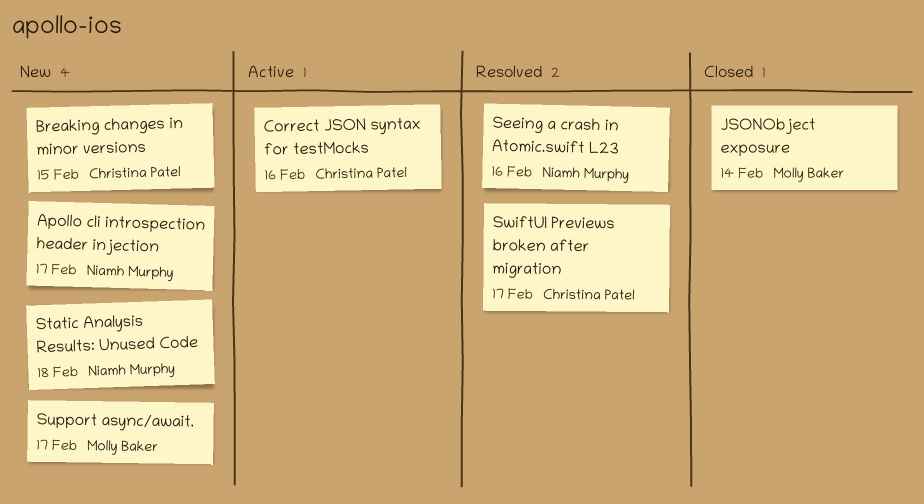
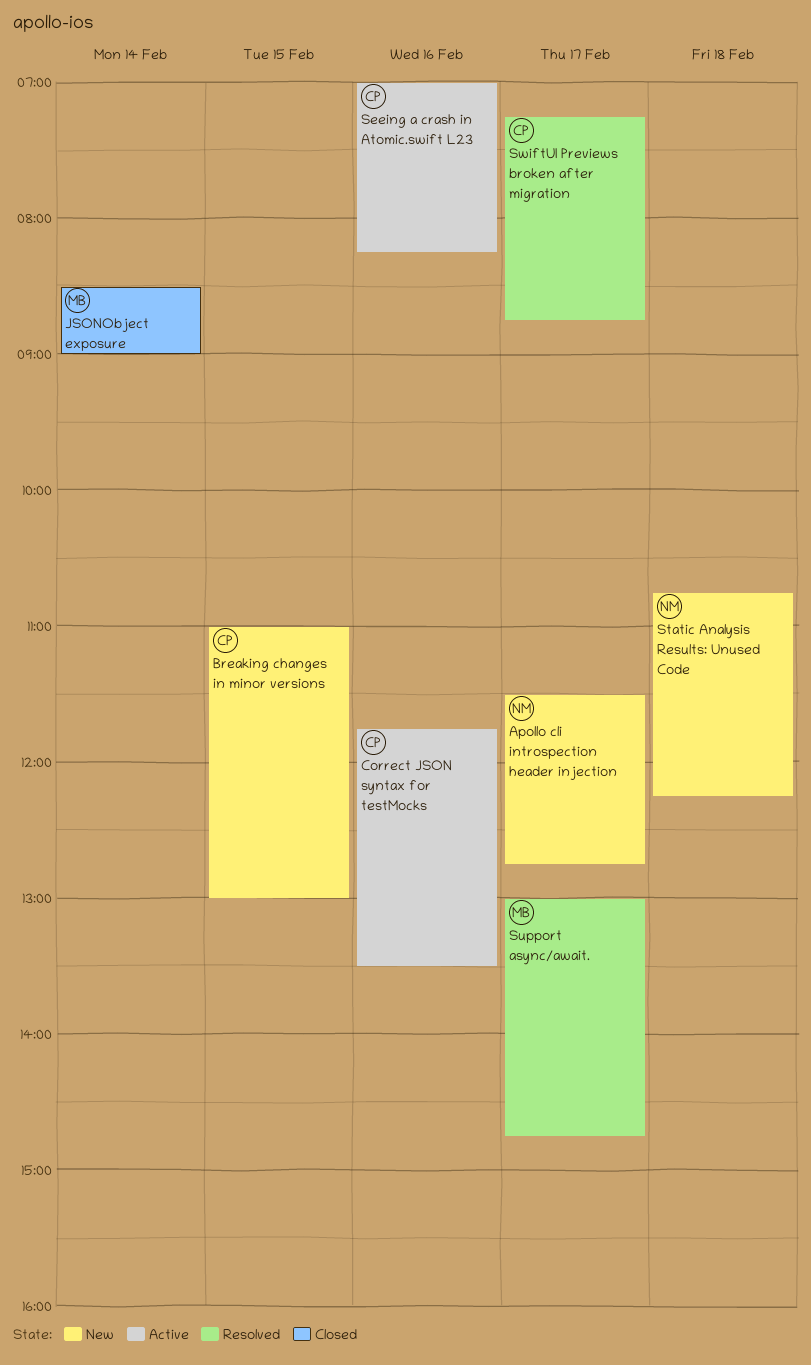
Seeing a crash in Atomic.swift L23, status: Resolved -> Active
Seeing a crash in Atomic.swift L23, owner: Niamh Murphy -> Christina Patel
Support async/await., status: New -> Resolved

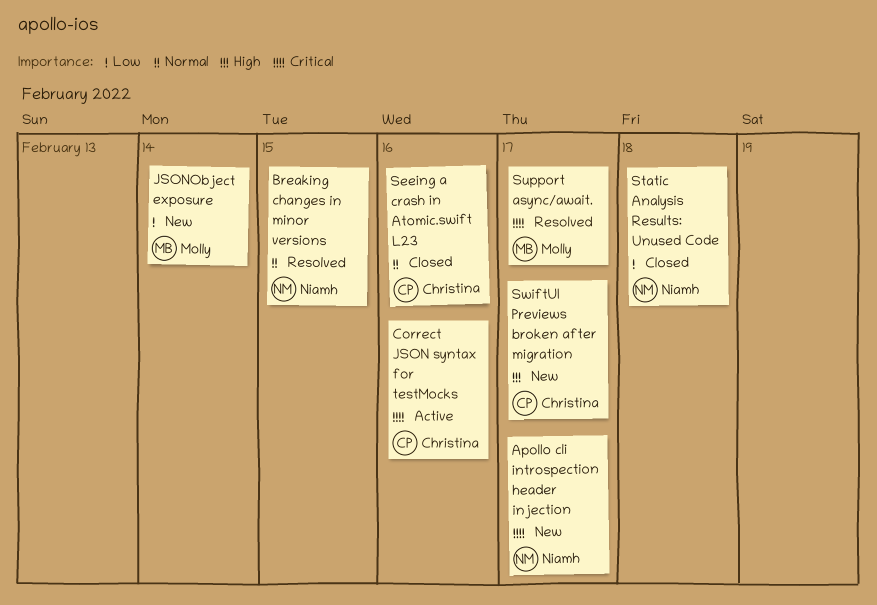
Breaking changes in minor versions, status: New -> Resolved
Breaking changes in minor versions, owner: Christina -> Niamh
JSONObject exposure, status: Closed -> New
Seeing a crash in Atomic.swift L23, status: Active -> Closed
Static Analysis Results: Unused Code, status: New -> Closed
SwiftUI Previews broken after migration, status: Resolved -> New

